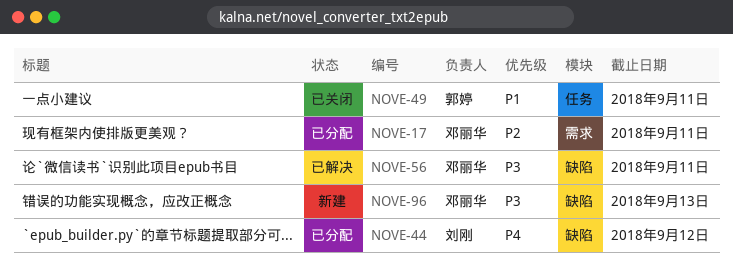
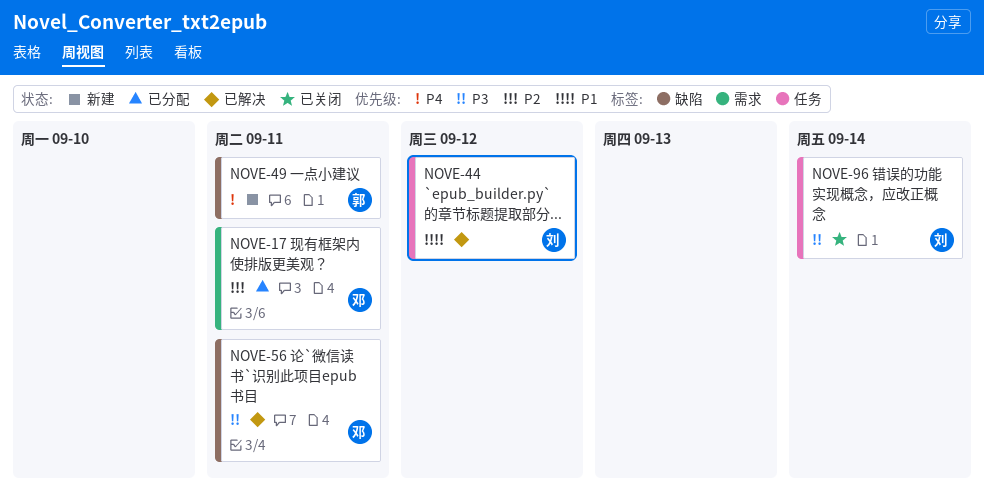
NOVE-44, status: 已分配 -> 已解决
NOVE-44, priority: P4 -> P1
NOVE-44, label: 缺陷 -> 任务
NOVE-49, status: 已关闭 -> 新建
NOVE-49, priority: P1 -> P4
NOVE-49, label: 任务 -> 缺陷
NOVE-96, status: 新建 -> 已关闭
NOVE-96, owner: 邓丽华 -> 刘刚
NOVE-96, label: 缺陷 -> 任务
NOVE-96, due: Sep 13 -> Sep 14

